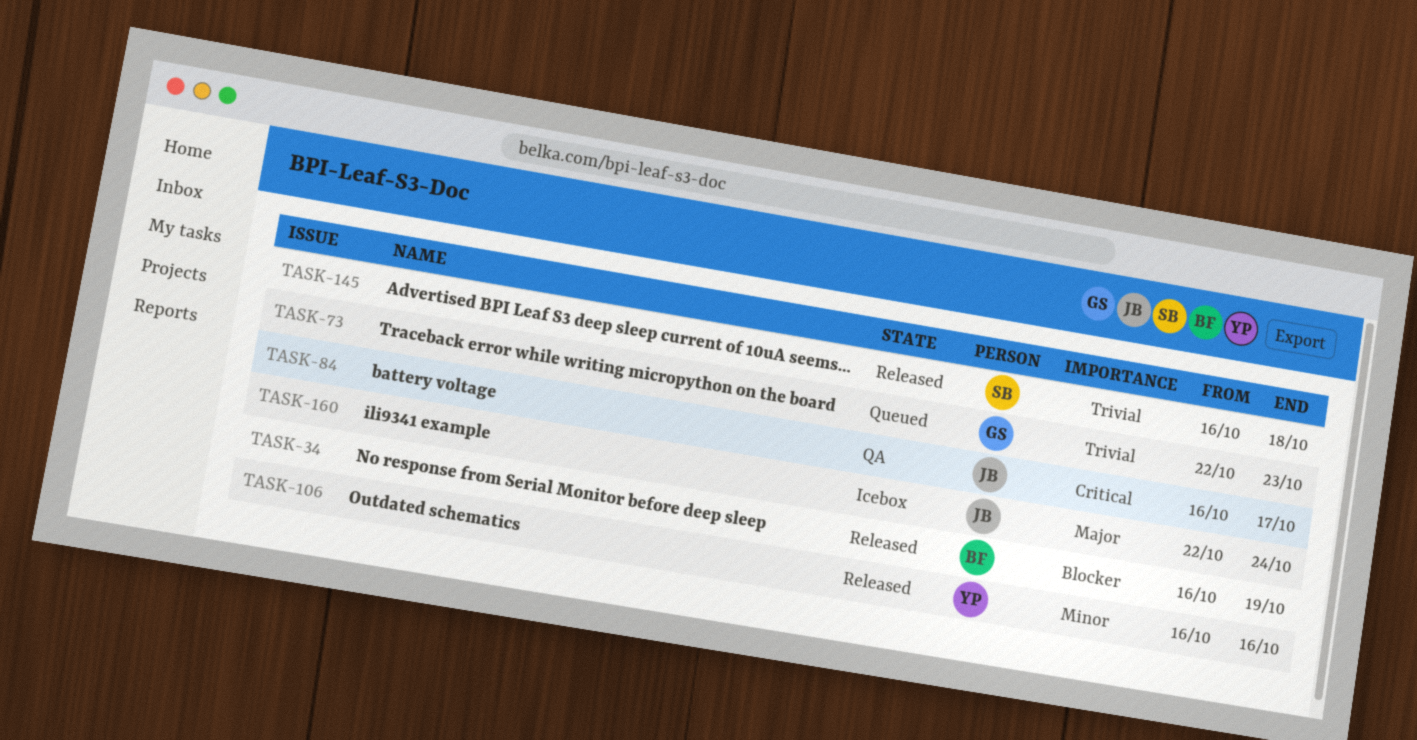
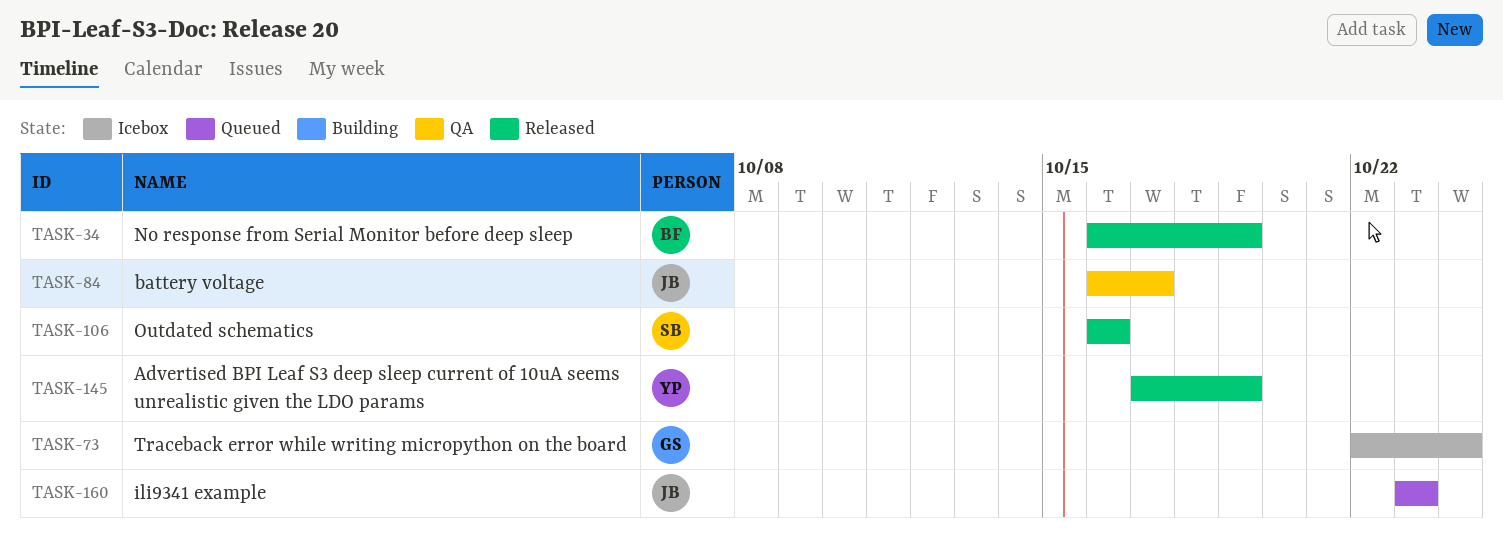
TASK-73, status: Queued -> Icebox
TASK-73, due: Oct 23 -> Oct 24
TASK-106, owner: YP -> SB
TASK-145, owner: SB -> YP
TASK-145, start: Oct 16 -> Oct 17
TASK-145, due: Oct 18 -> Oct 19
TASK-160, status: Icebox -> Queued
TASK-160, start: Oct 22 -> Oct 23
TASK-160, due: Oct 24 -> Oct 23

